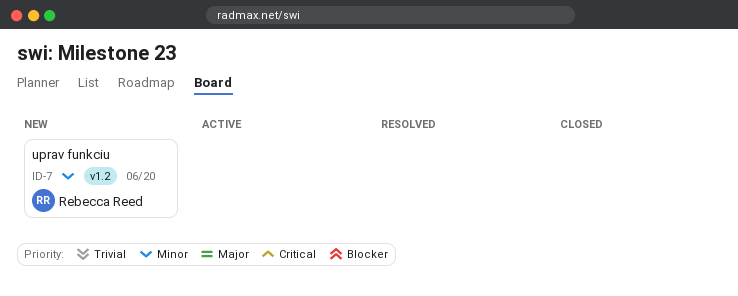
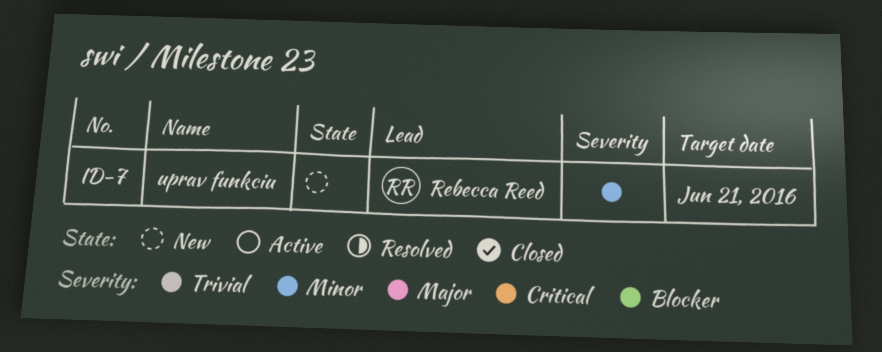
ID-7, due: Jun 20 -> Jun 21

